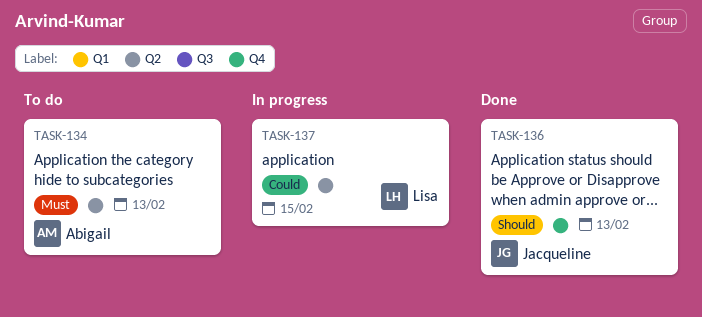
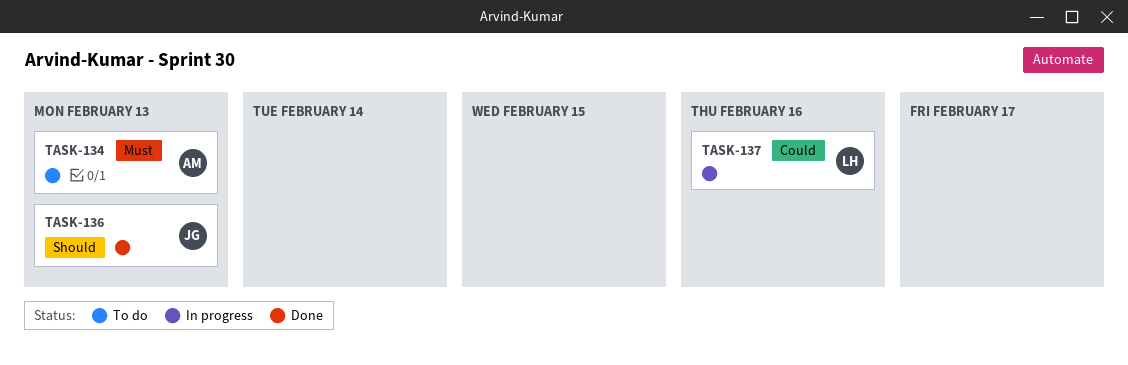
TASK-137, due: Feb 15 -> Feb 16

